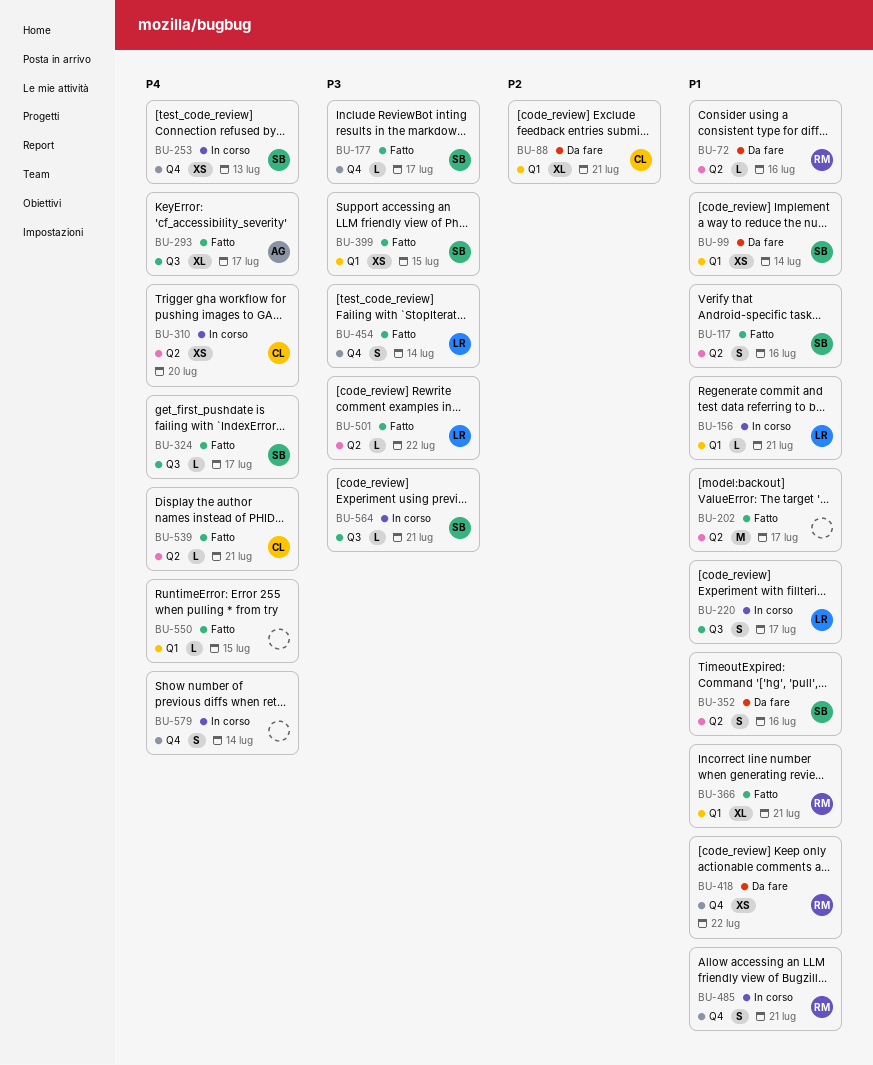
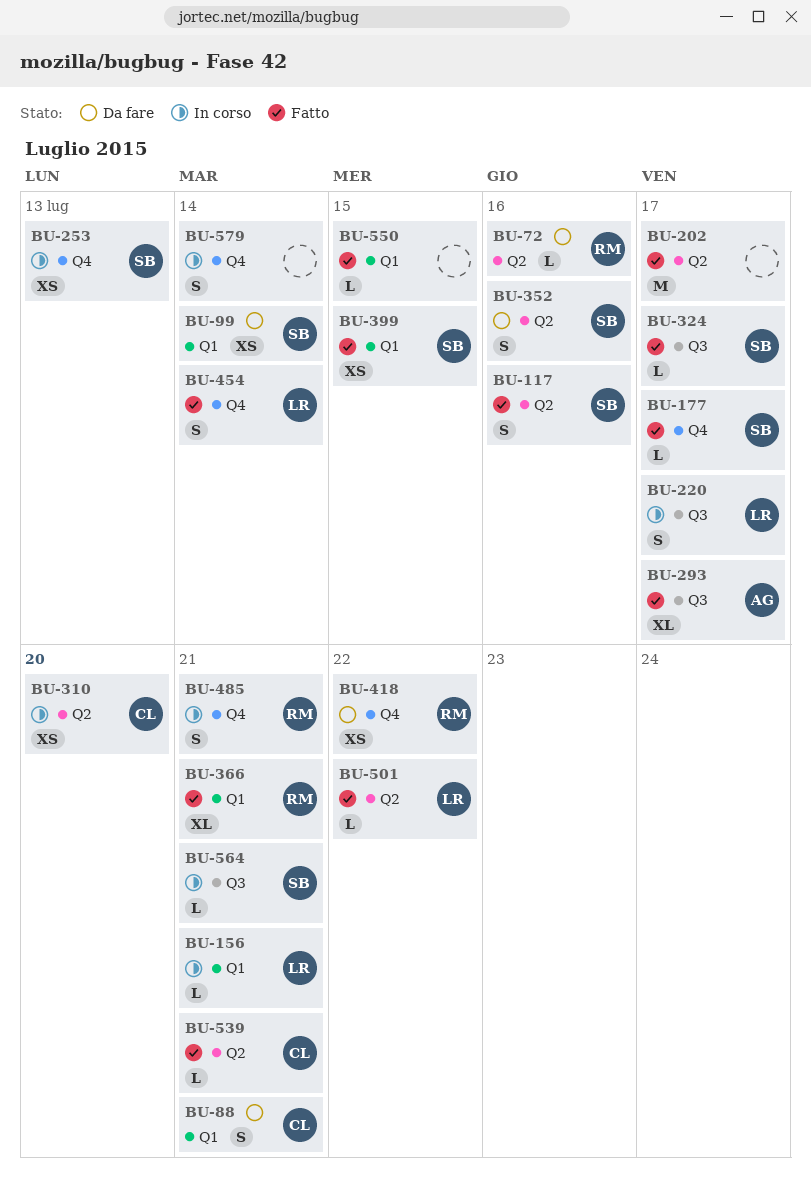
BU-88, estimate: XL -> S

